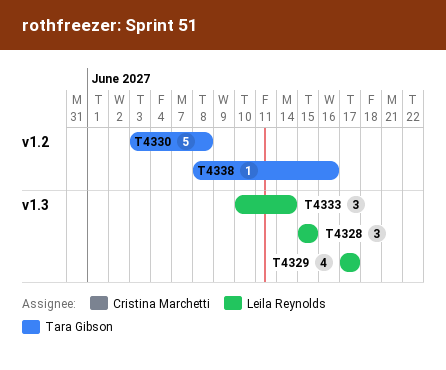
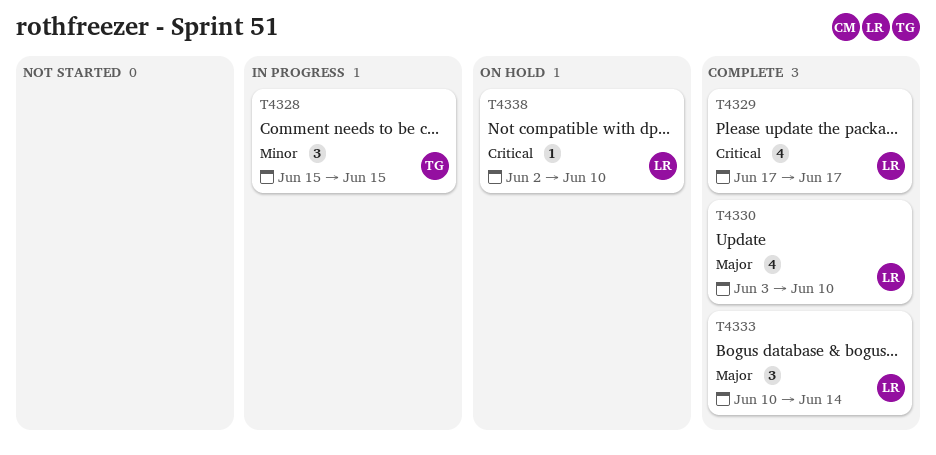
T4328, owner: Leila Reynolds -> Tara Gibson
T4330, owner: Tara Gibson -> Leila Reynolds
T4330, estimate: 5 -> 4
T4330, due: Jun 8 -> Jun 10
T4338, owner: Tara Gibson -> Leila Reynolds
T4338, start: Jun 8 -> Jun 2
T4338, due: Jun 16 -> Jun 10

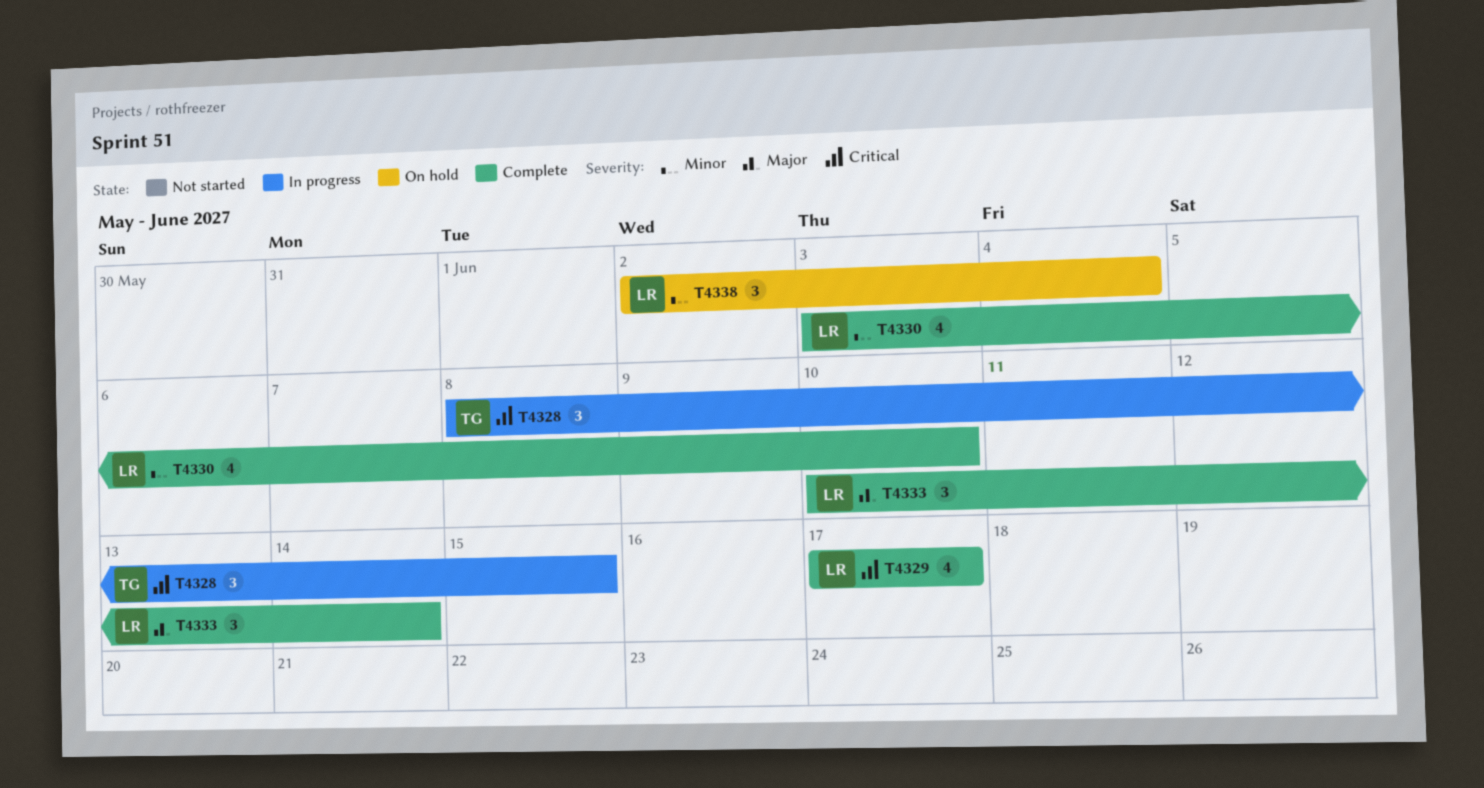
T4328, priority: Minor -> Critical
T4328, start: Jun 15 -> Jun 8
T4330, priority: Major -> Minor
T4338, priority: Critical -> Minor
T4338, estimate: 1 -> 3
T4338, due: Jun 10 -> Jun 4

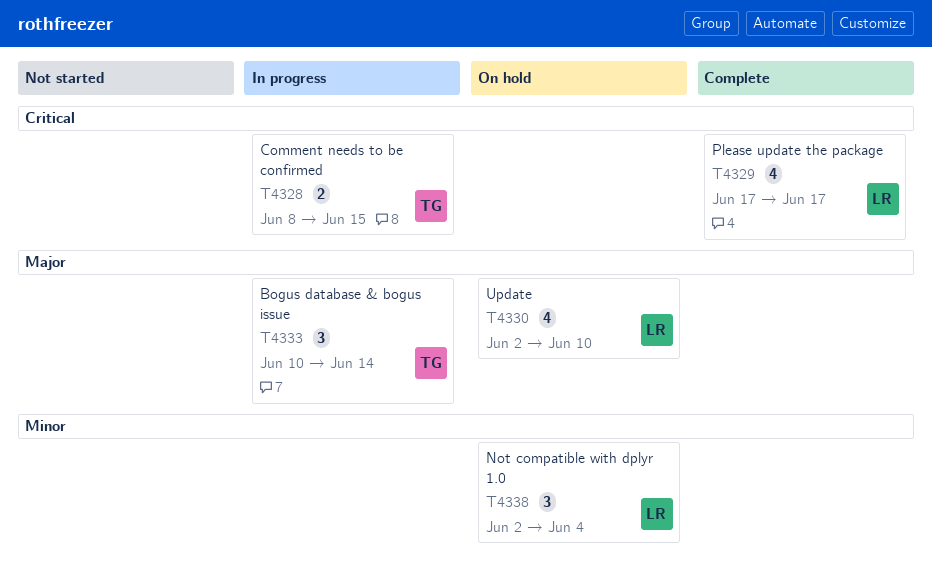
T4328, estimate: 3 -> 2
T4330, status: Complete -> On hold
T4330, priority: Minor -> Major
T4330, start: Jun 3 -> Jun 2
T4333, status: Complete -> In progress
T4333, owner: LR -> TG

